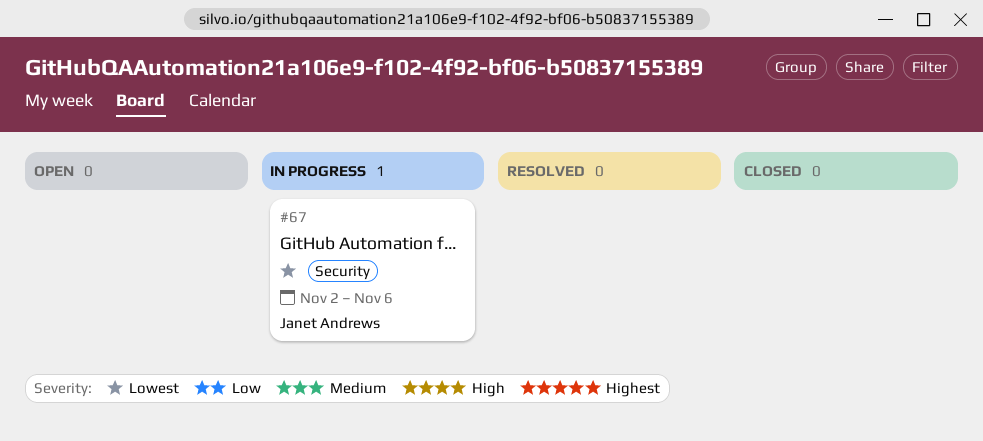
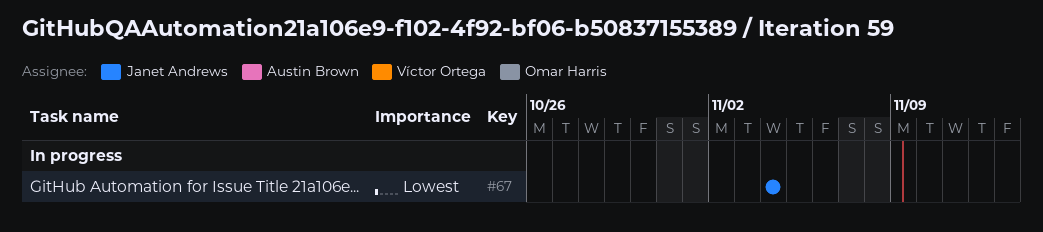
#67, start: Nov 2 -> Nov 4
#67, due: Nov 6 -> Nov 4

